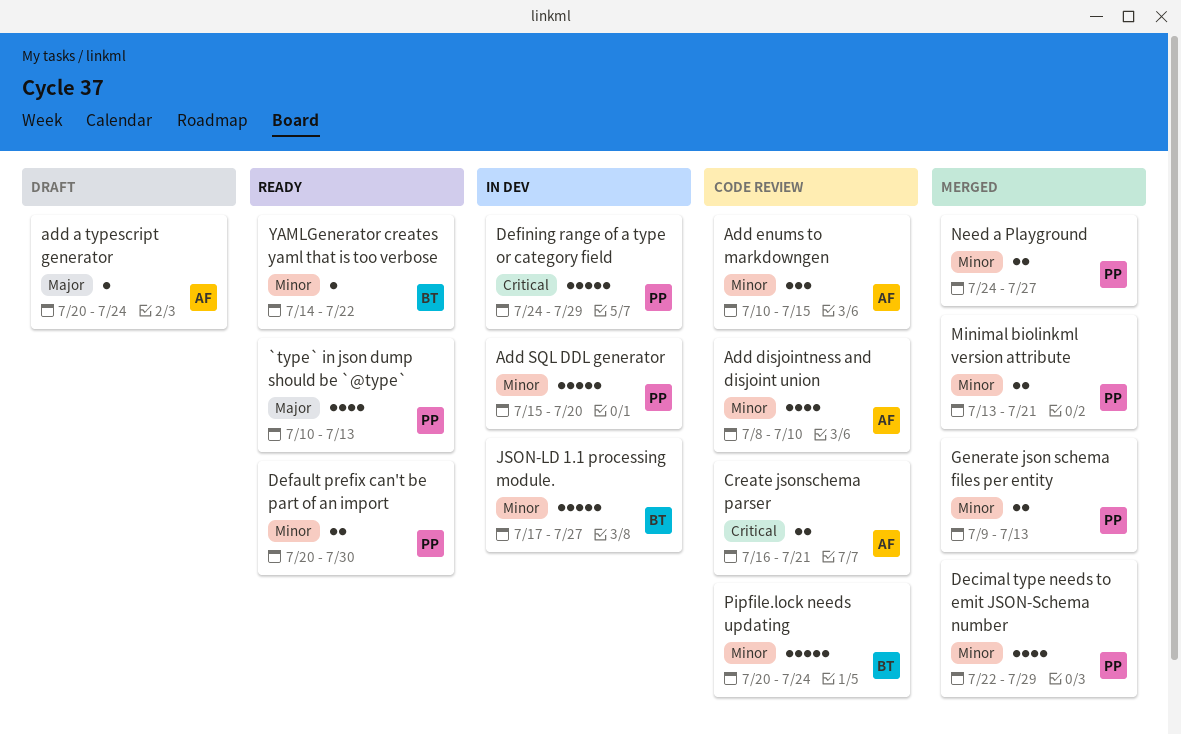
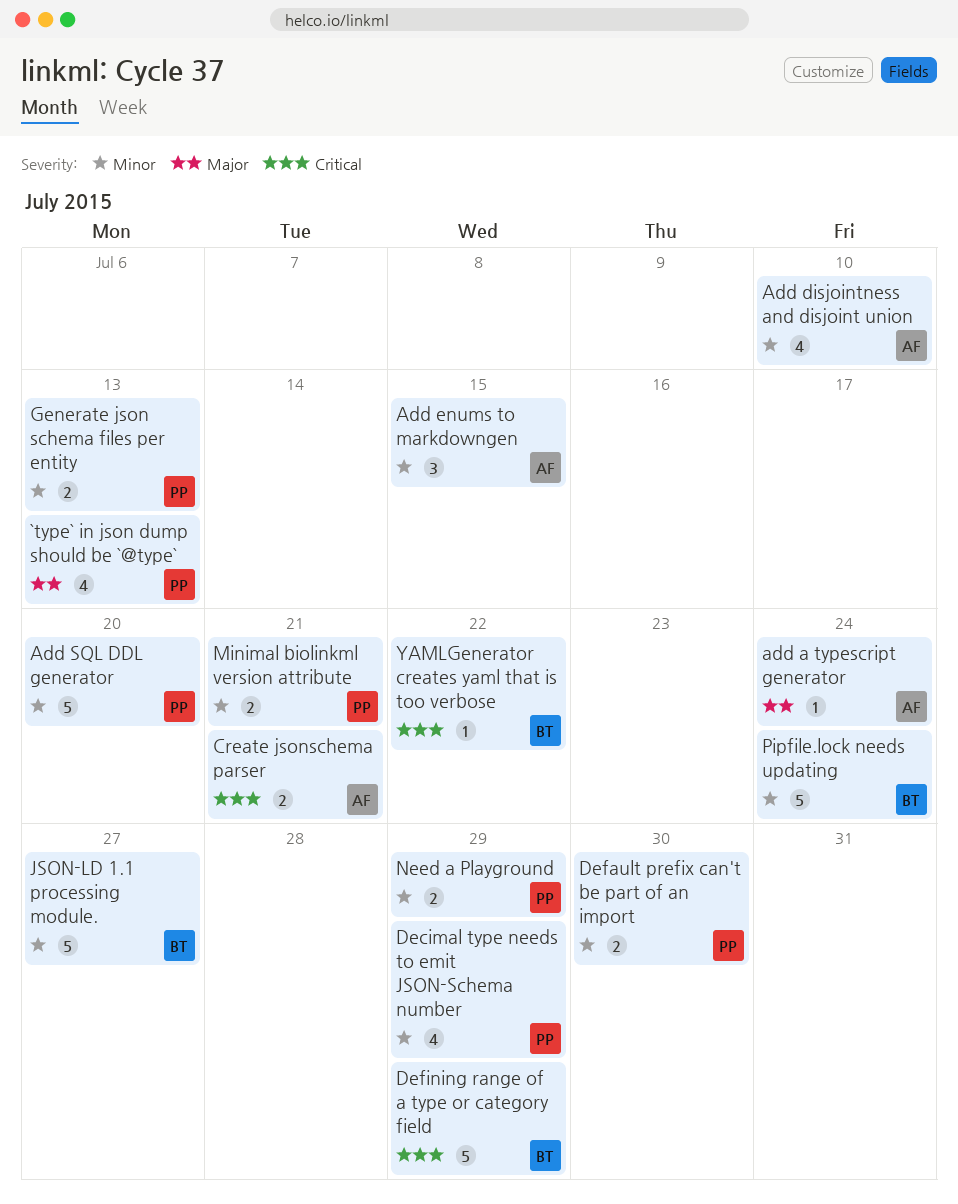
Defining range of a type or category field, owner: PP -> BT
Need a Playground, due: Jul 27 -> Jul 29
YAMLGenerator creates yaml that is too verbose, priority: Minor -> Critical

